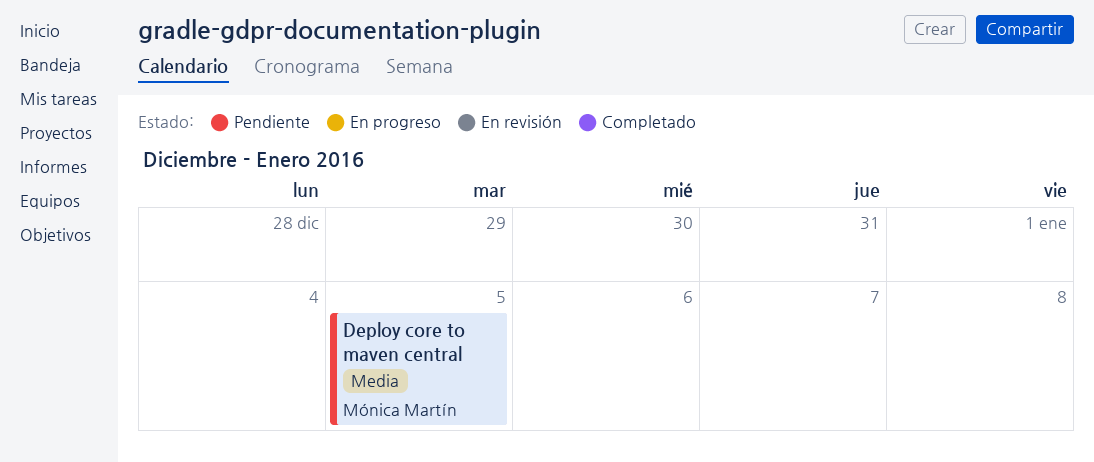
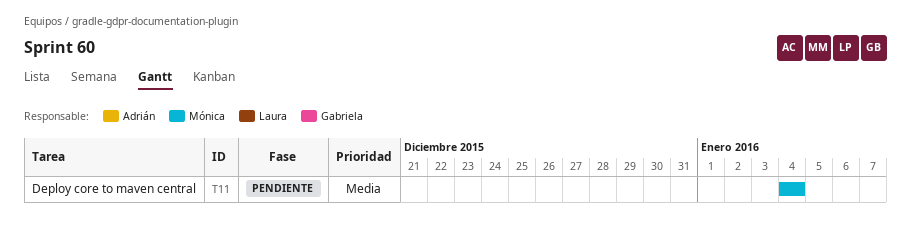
Deploy core to maven central, due: Jan 5 -> Jan 4

